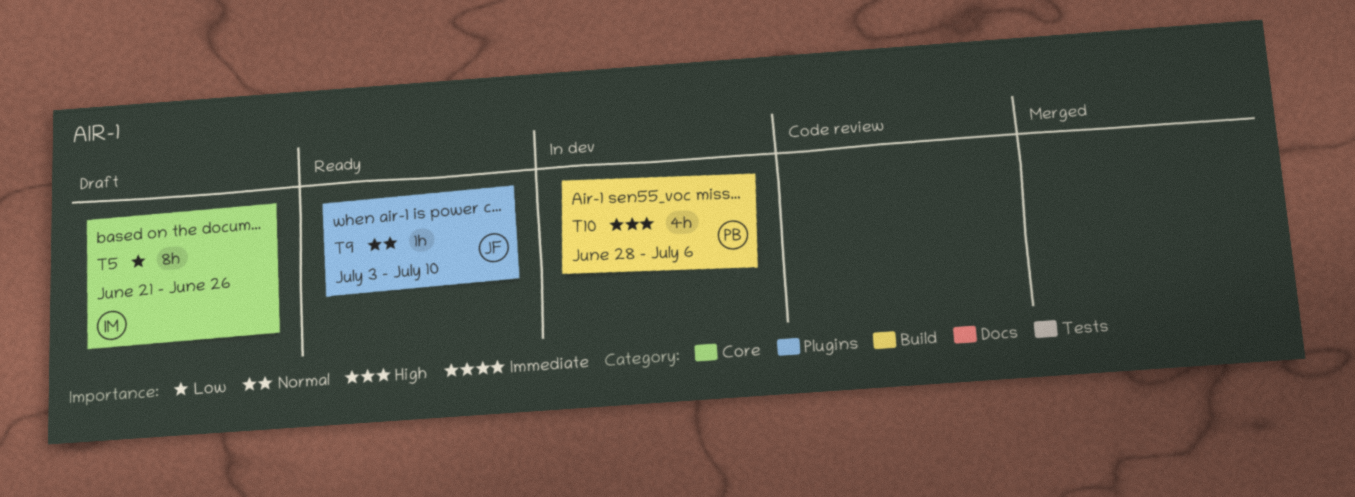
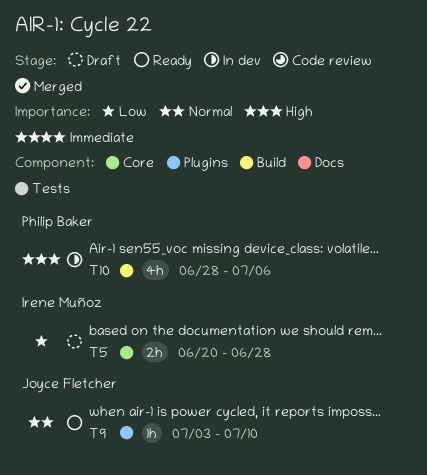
T5, estimate: 8h -> 2h
T5, start: Jun 21 -> Jun 20
T5, due: Jun 26 -> Jun 28

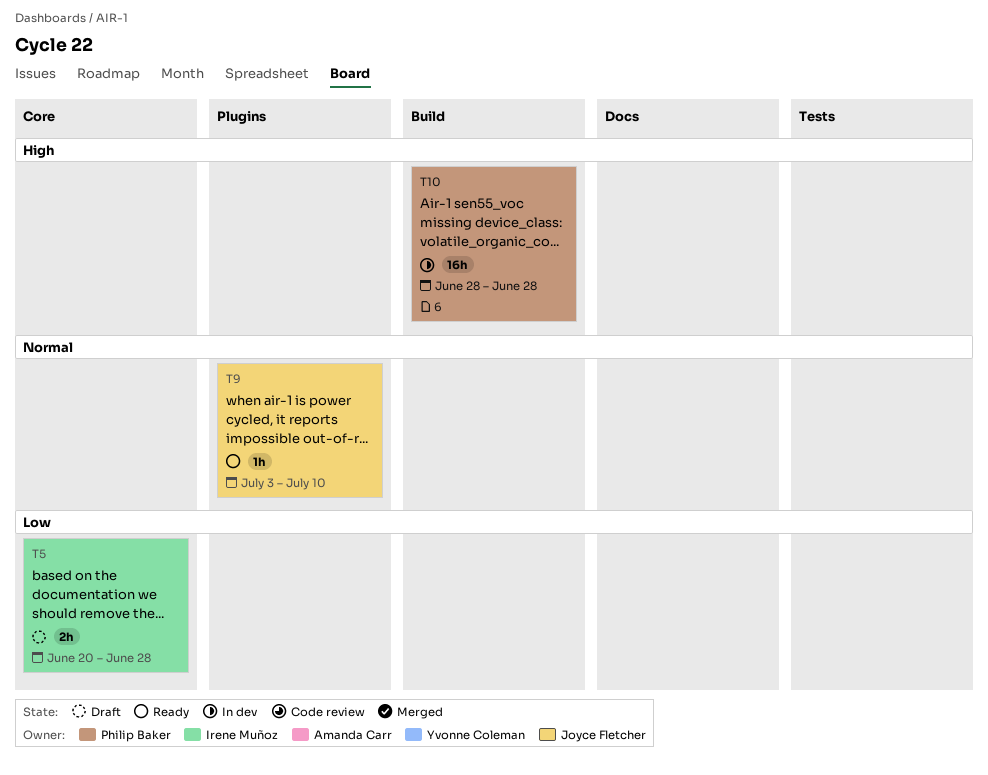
T10, estimate: 4h -> 16h
T10, due: Jul 6 -> Jun 28

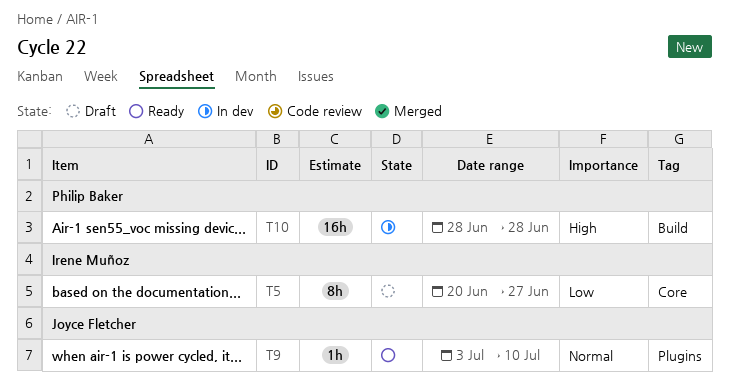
T5, estimate: 2h -> 8h
T5, due: Jun 28 -> Jun 27

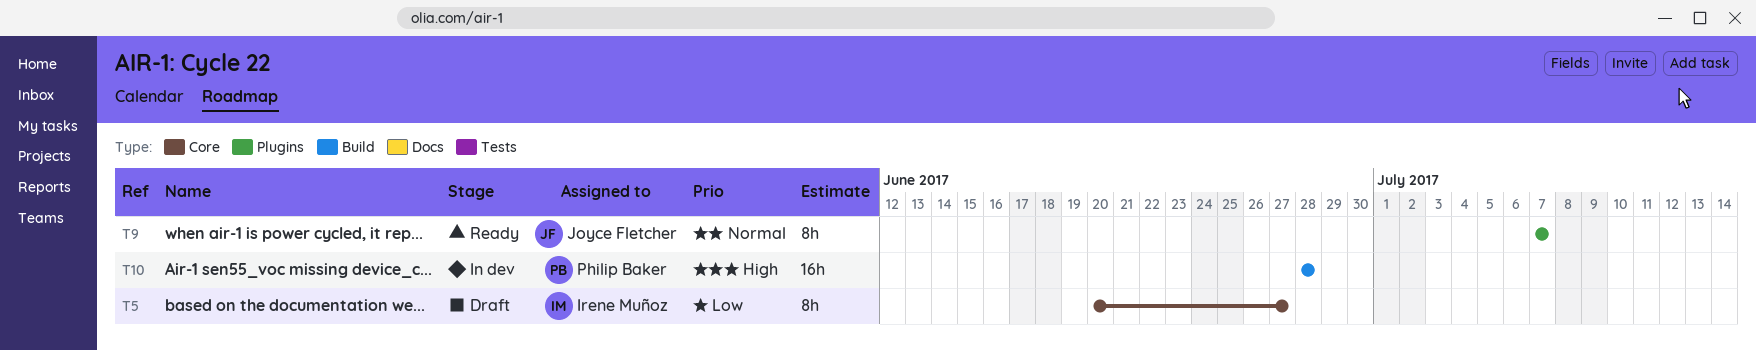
T9, estimate: 1h -> 8h
T9, start: Jul 3 -> Jul 7
T9, due: Jul 10 -> Jul 7

